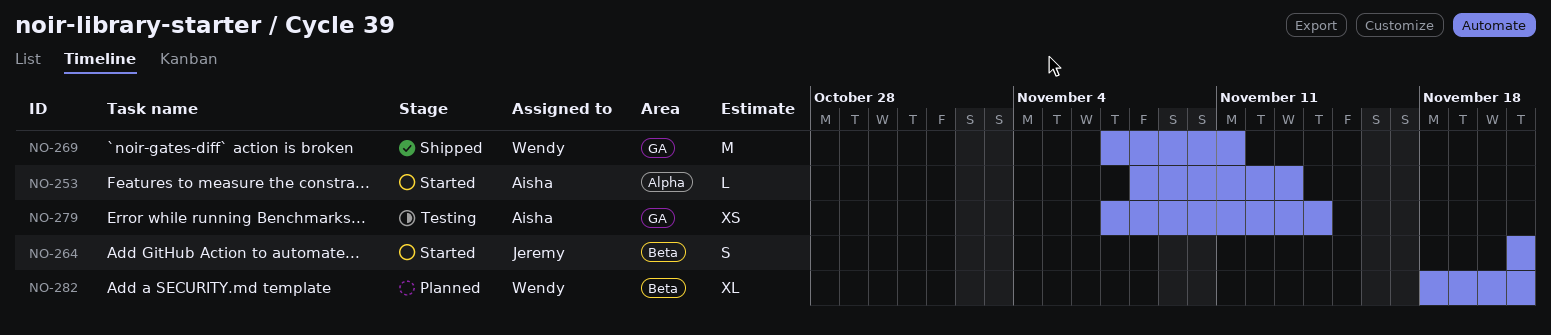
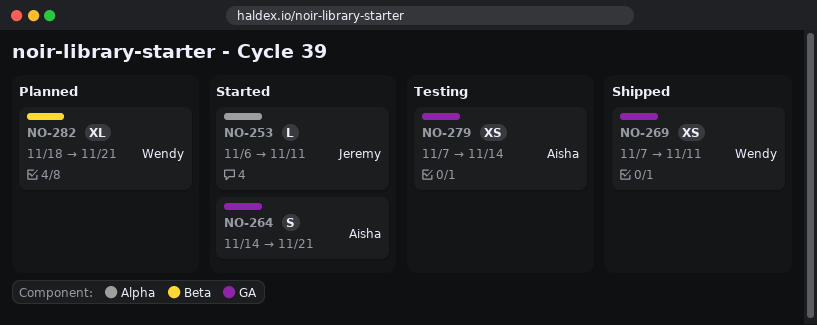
NO-253, owner: Aisha -> Jeremy
NO-253, start: Nov 8 -> Nov 6
NO-253, due: Nov 13 -> Nov 11
NO-264, owner: Jeremy -> Aisha
NO-264, label: Beta -> GA
NO-264, start: Nov 21 -> Nov 14
NO-269, estimate: M -> XS

